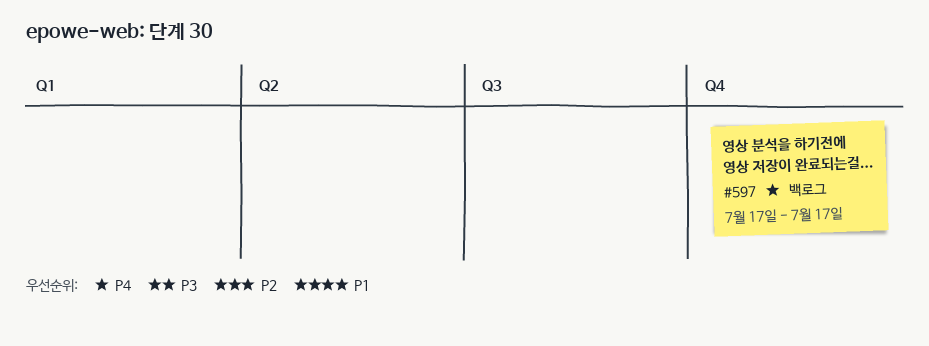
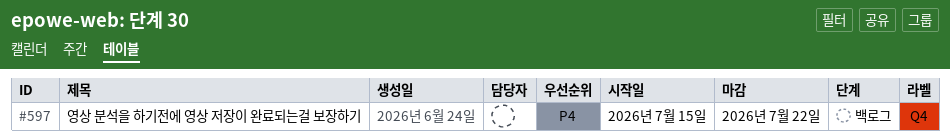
#597, start: Jul 17 -> Jul 15
#597, due: Jul 17 -> Jul 22

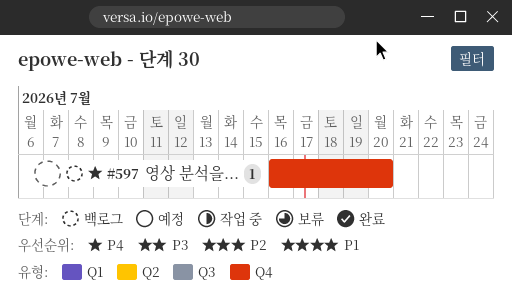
#597, start: Jul 15 -> Jul 16
#597, due: Jul 22 -> Jul 20

